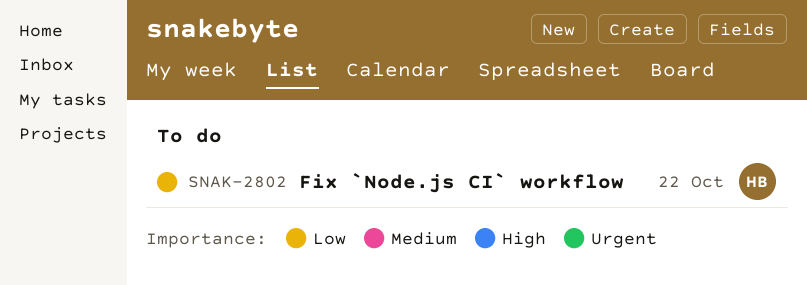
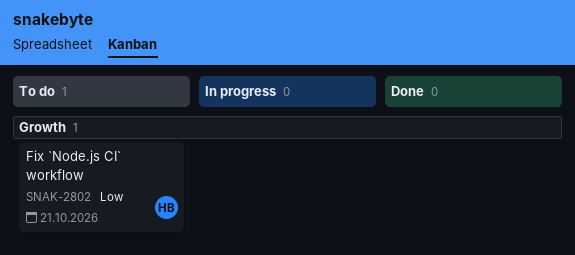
SNAK-2802, due: Oct 22 -> Oct 21

